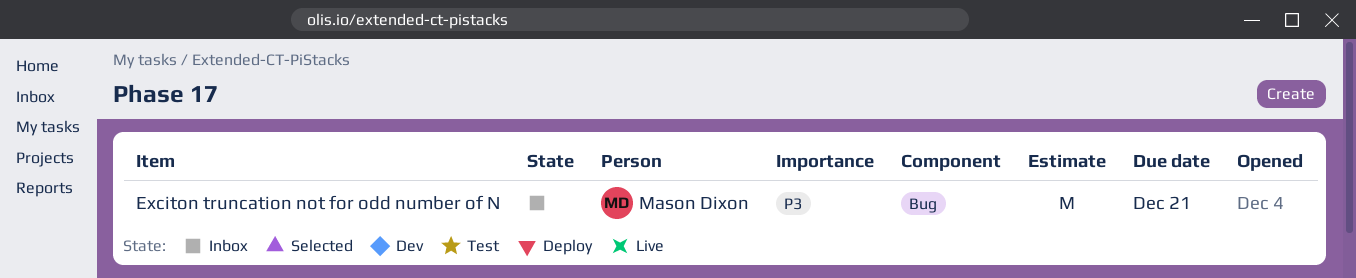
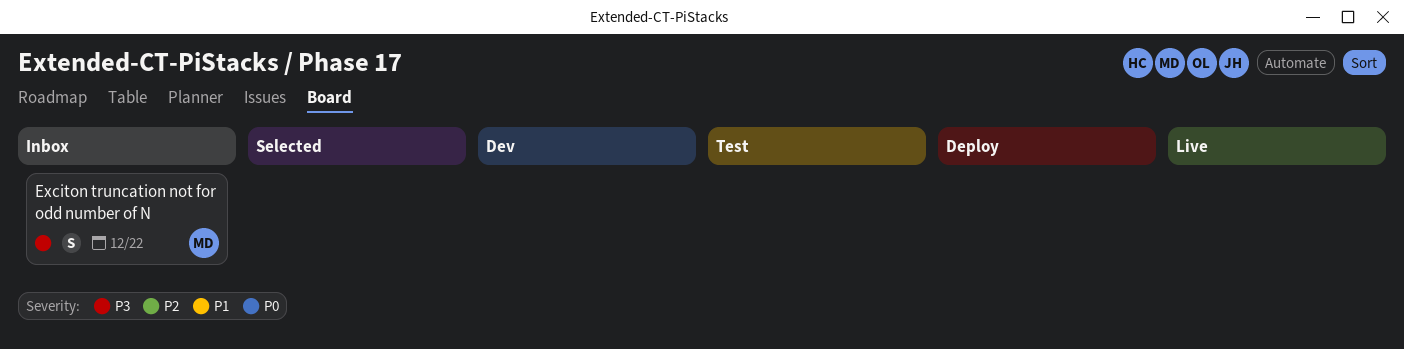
Exciton truncation not for odd number of N, estimate: M -> S
Exciton truncation not for odd number of N, due: Dec 21 -> Dec 22

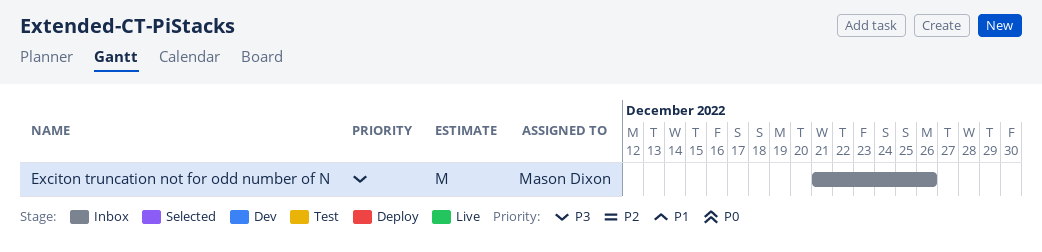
Exciton truncation not for odd number of N, estimate: S -> M
Exciton truncation not for odd number of N, due: Dec 22 -> Dec 26

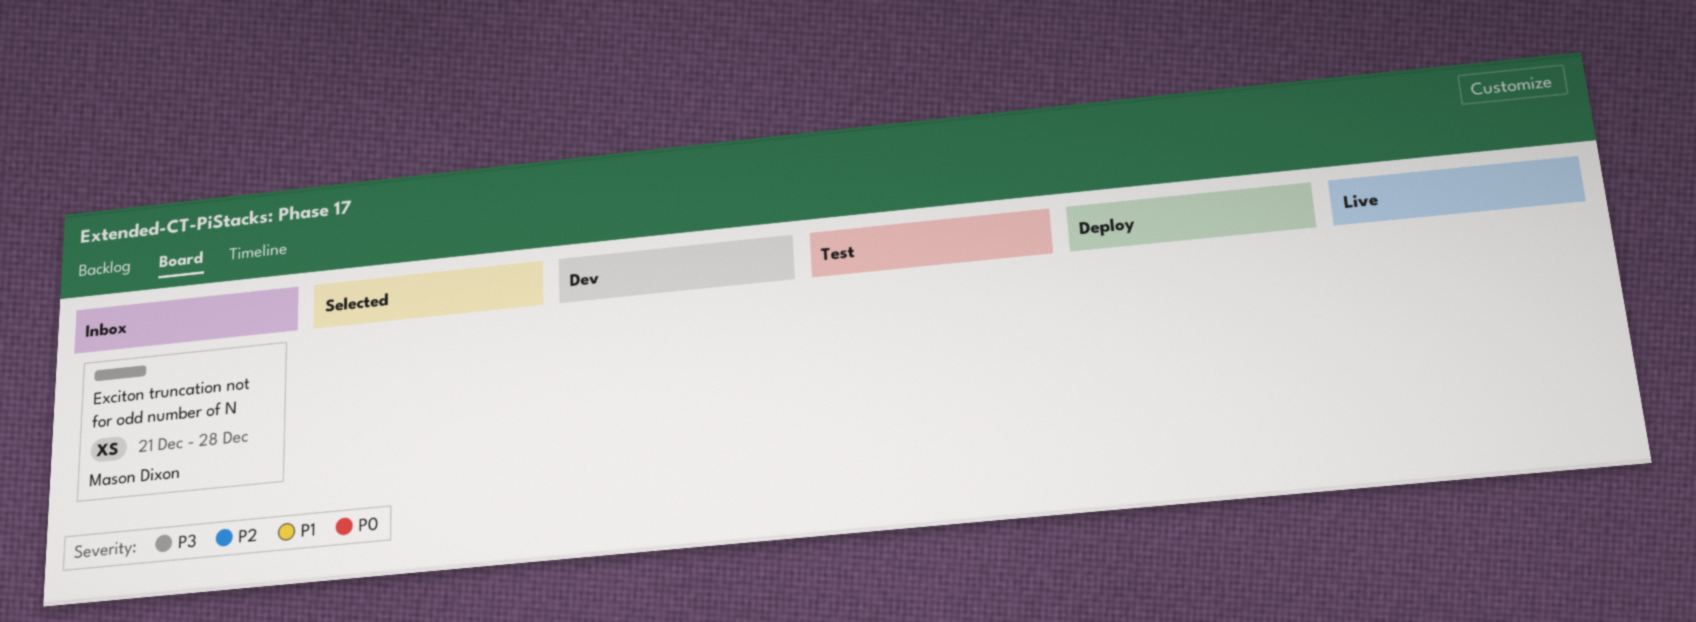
Exciton truncation not for odd number of N, estimate: M -> XS
Exciton truncation not for odd number of N, due: Dec 26 -> Dec 28

